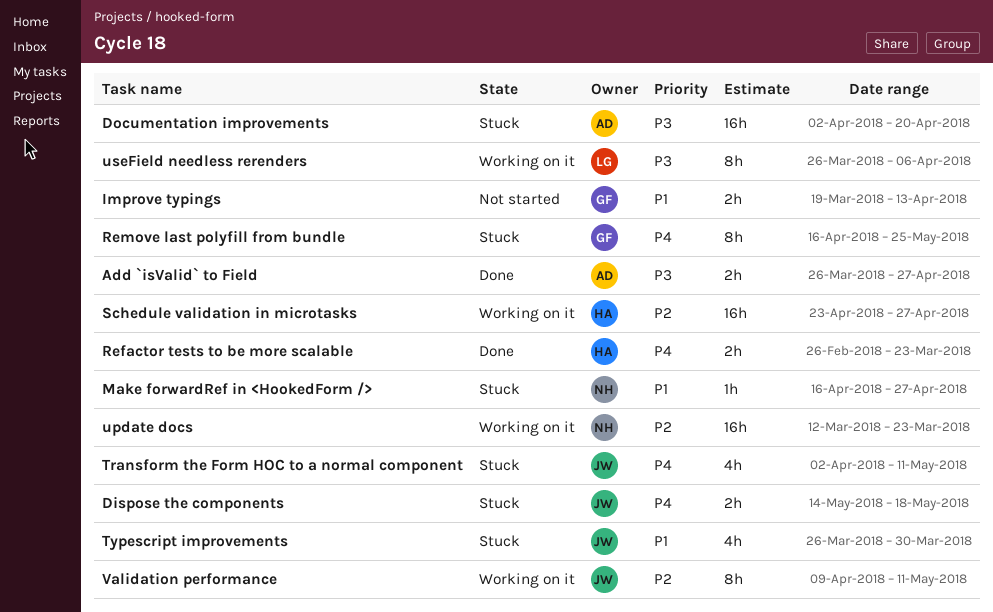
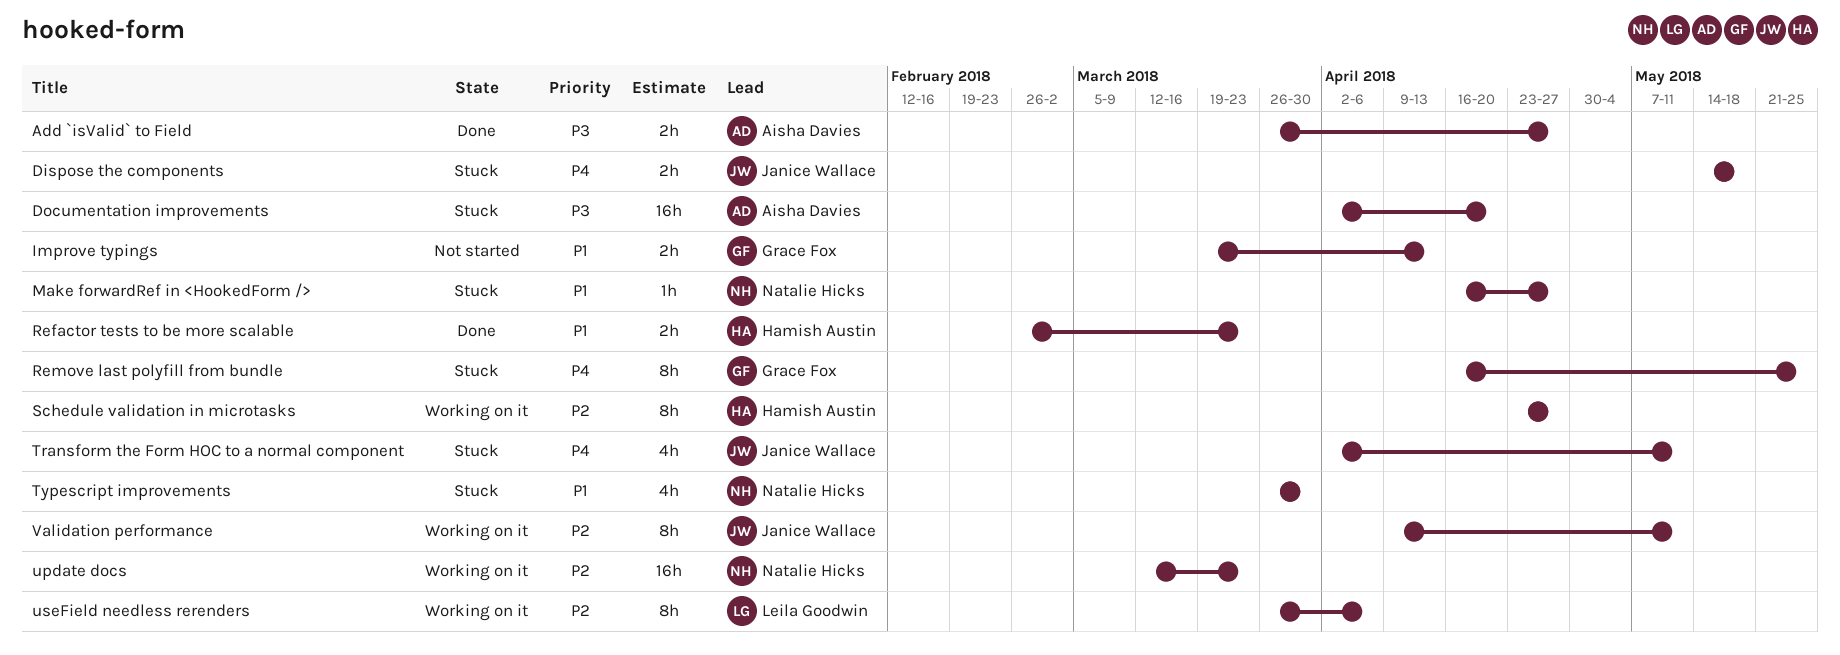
Refactor tests to be more scalable, priority: P4 -> P1
Schedule validation in microtasks, estimate: 16h -> 8h
Typescript improvements, owner: Janice Wallace -> Natalie Hicks
useField needless rerenders, priority: P3 -> P2

